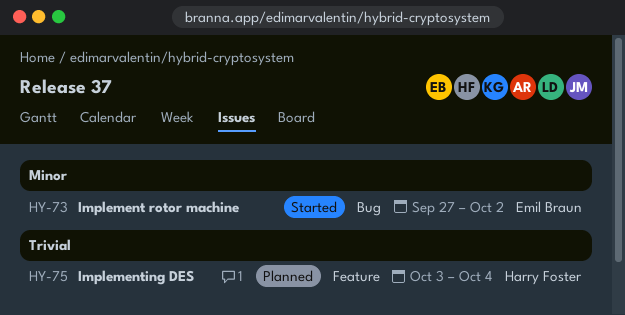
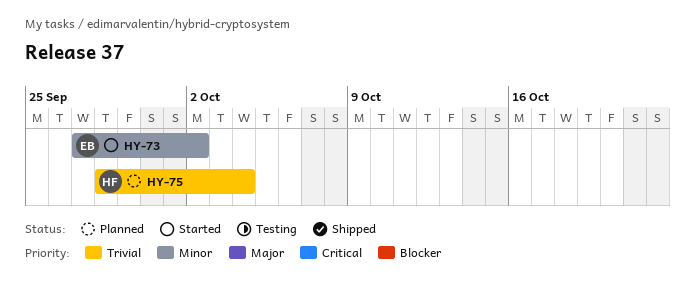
HY-75, start: Oct 3 -> Sep 28

